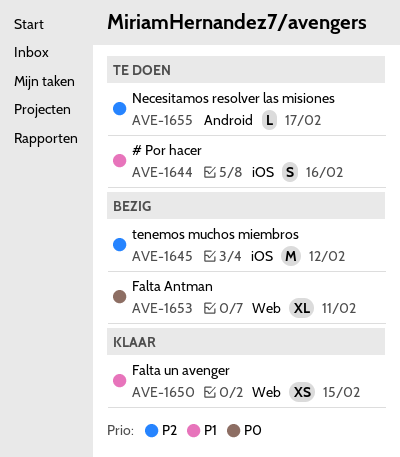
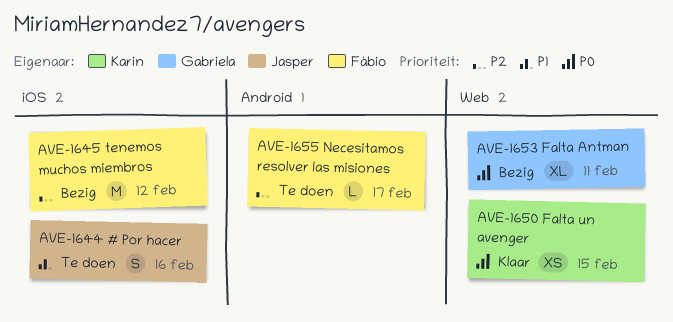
AVE-1650, priority: P1 -> P0

